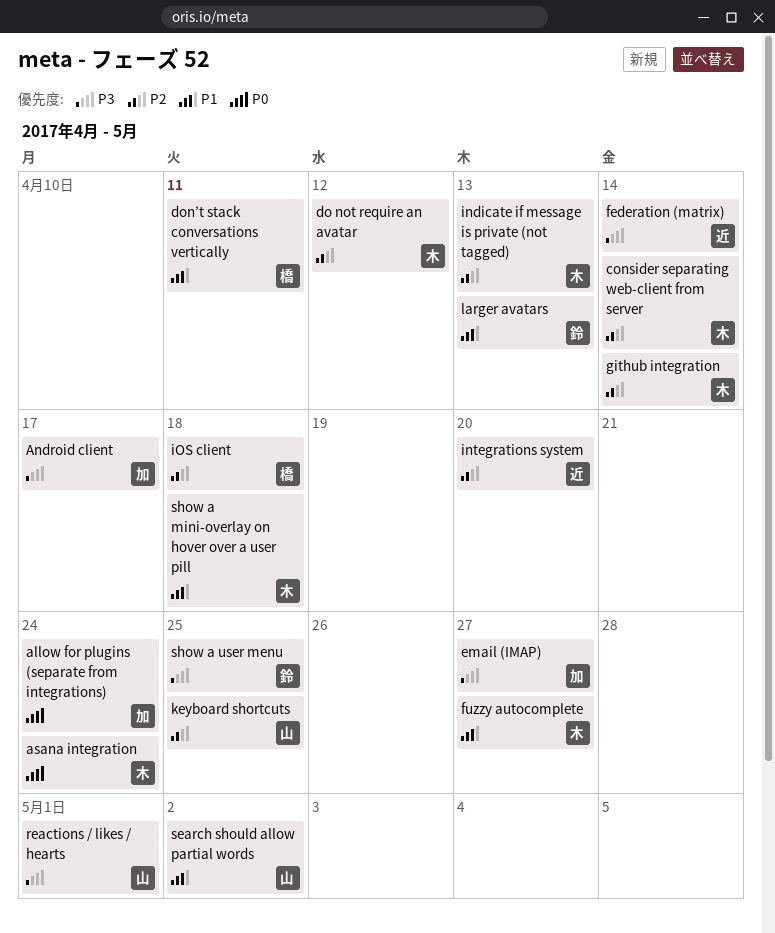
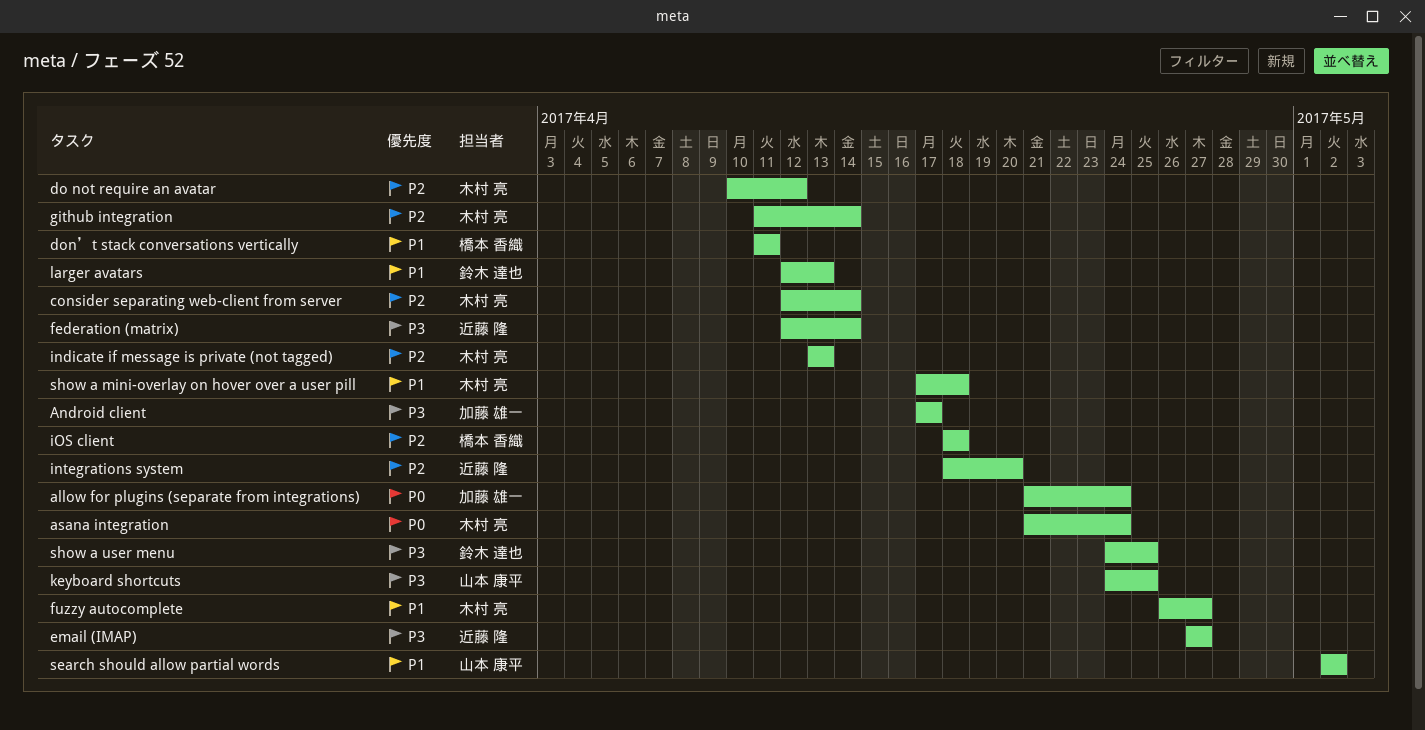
email (IMAP), owner: 加藤 雄一 -> 近藤 隆
keyboard shortcuts, priority: P2 -> P3
reactions / likes / hearts: present -> none

